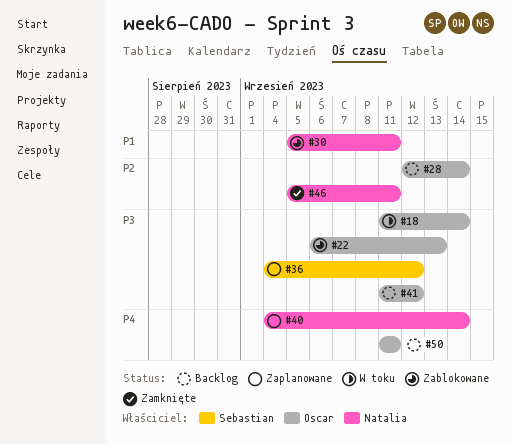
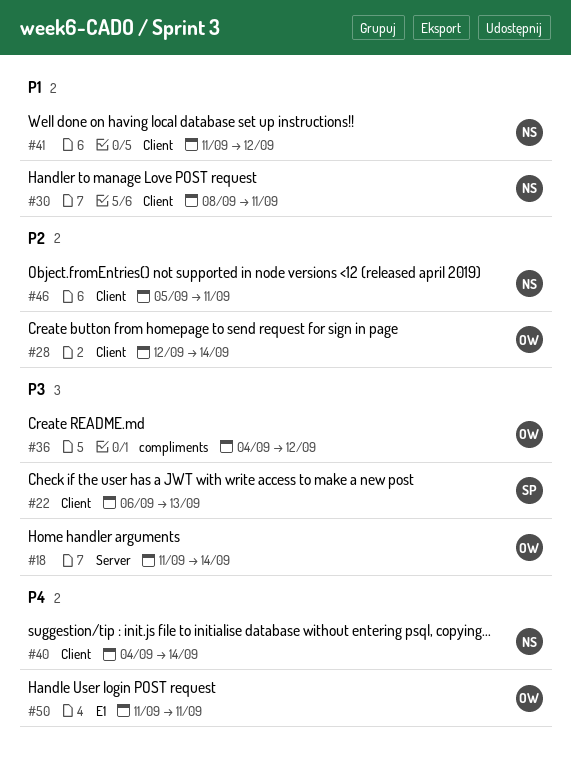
#22, owner: Oscar -> Sebastian
#30, start: Sep 5 -> Sep 8
#36, owner: Sebastian -> Oscar
#41, owner: Oscar -> Natalia
#41, priority: P3 -> P1

